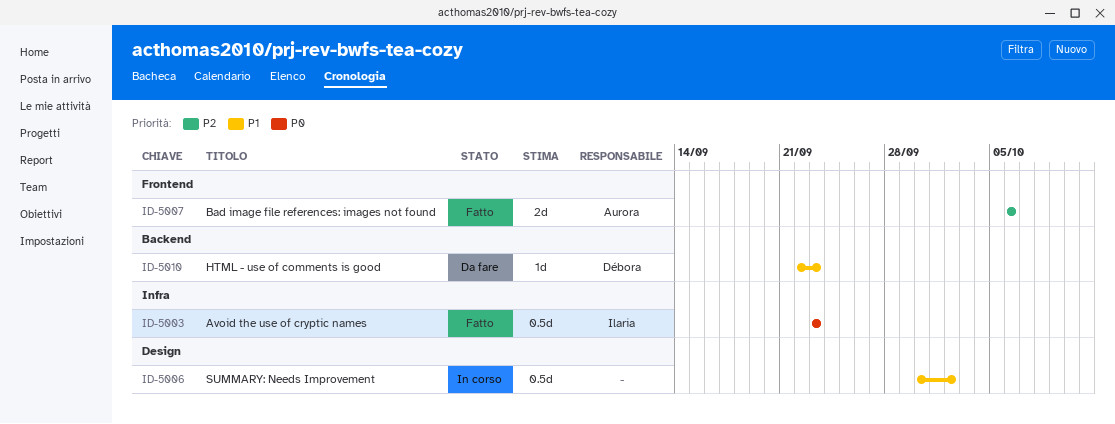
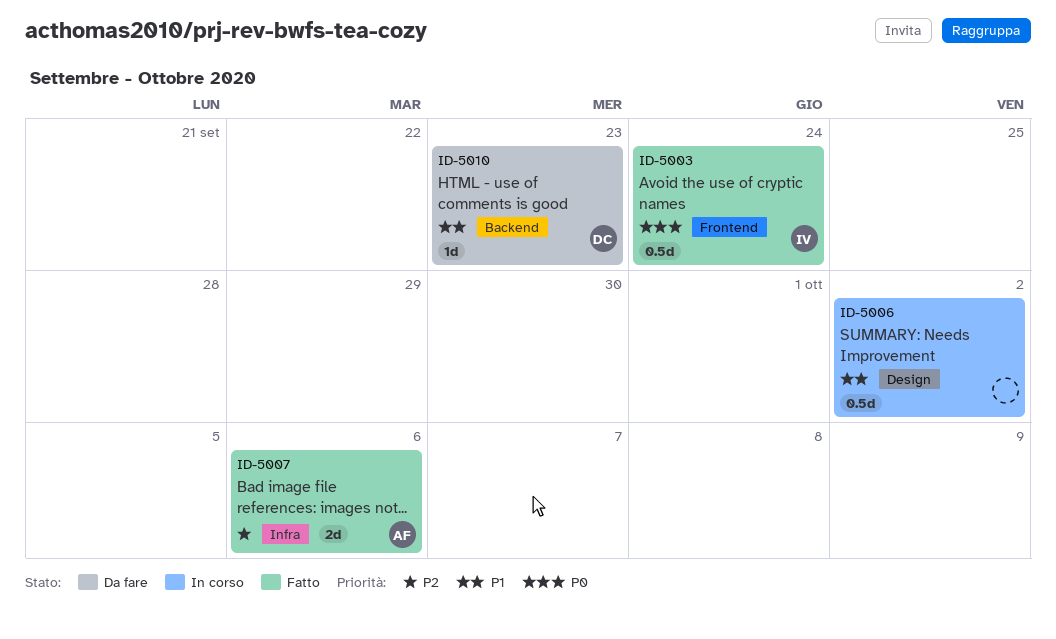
ID-5003, label: Infra -> Frontend
ID-5003, due: Sep 23 -> Sep 24
ID-5007, label: Frontend -> Infra

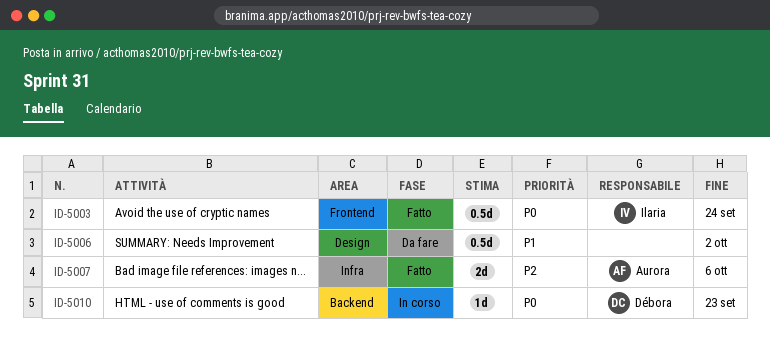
ID-5006, status: In corso -> Da fare
ID-5010, status: Da fare -> In corso
ID-5010, priority: P1 -> P0

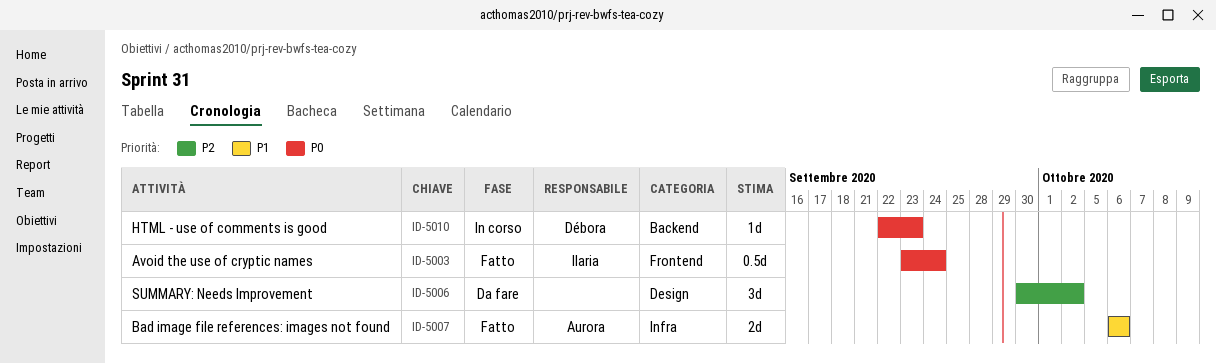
ID-5006, priority: P1 -> P2
ID-5006, estimate: 0.5d -> 3d
ID-5007, priority: P2 -> P1

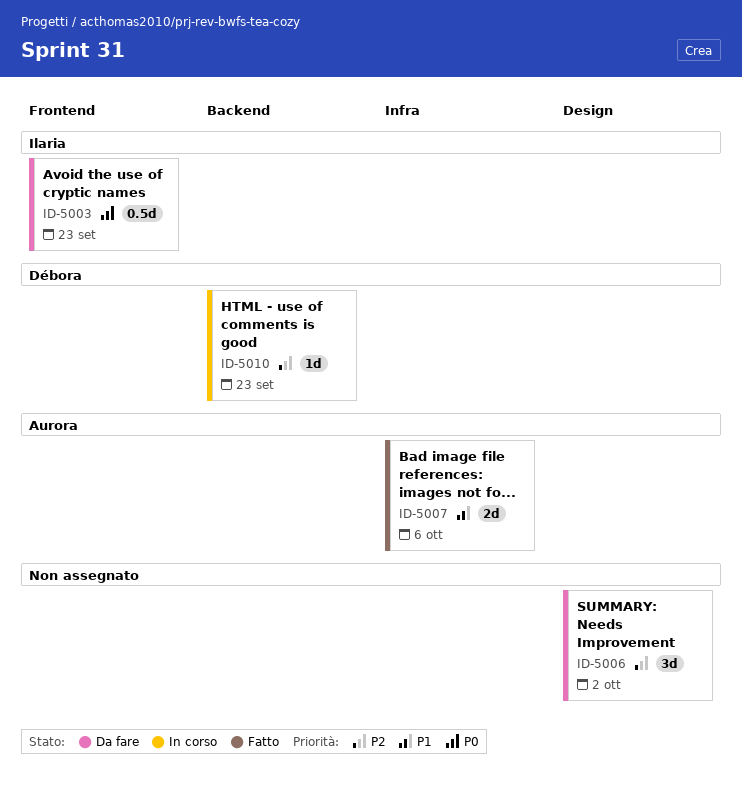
ID-5003, status: Fatto -> Da fare
ID-5003, due: Sep 24 -> Sep 23
ID-5010, priority: P0 -> P2

